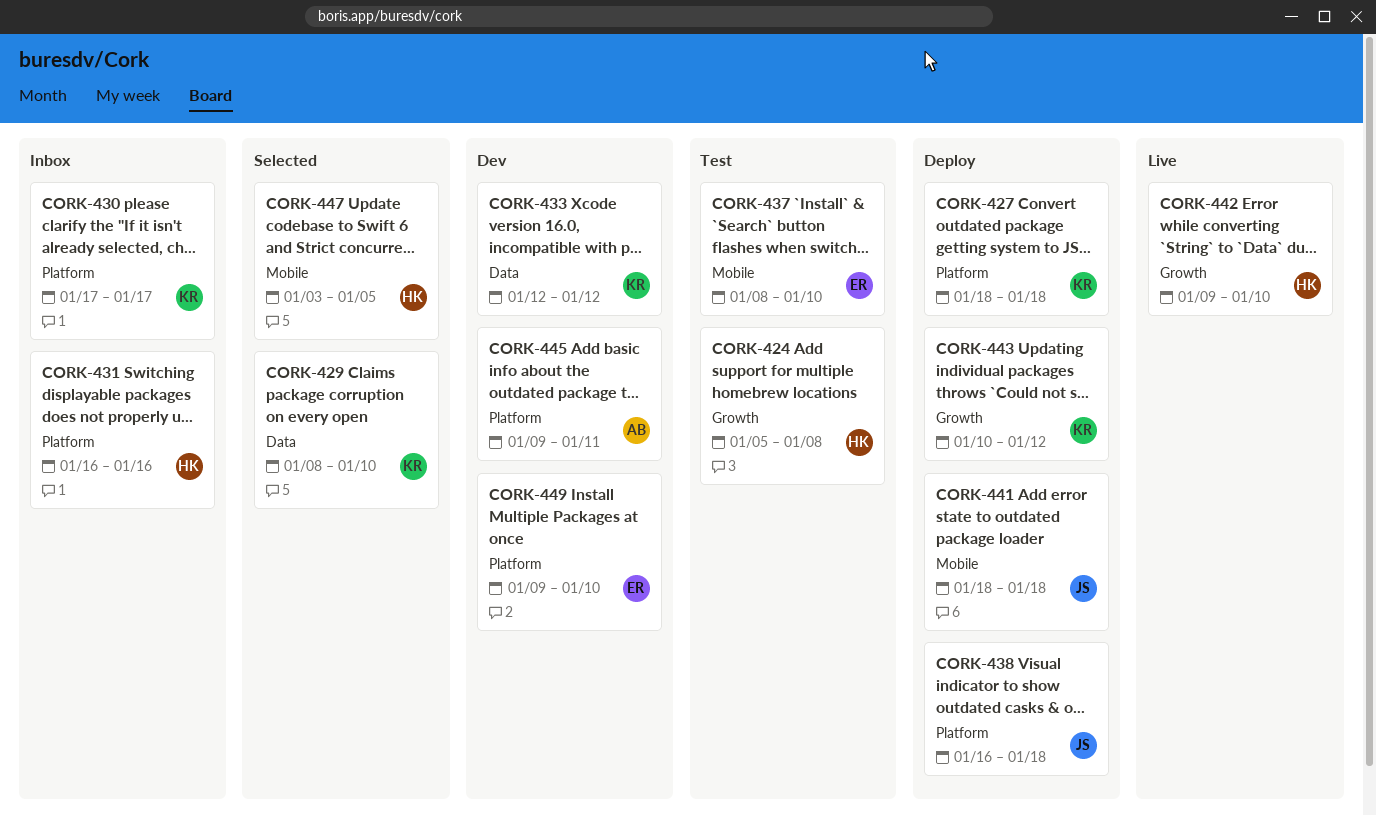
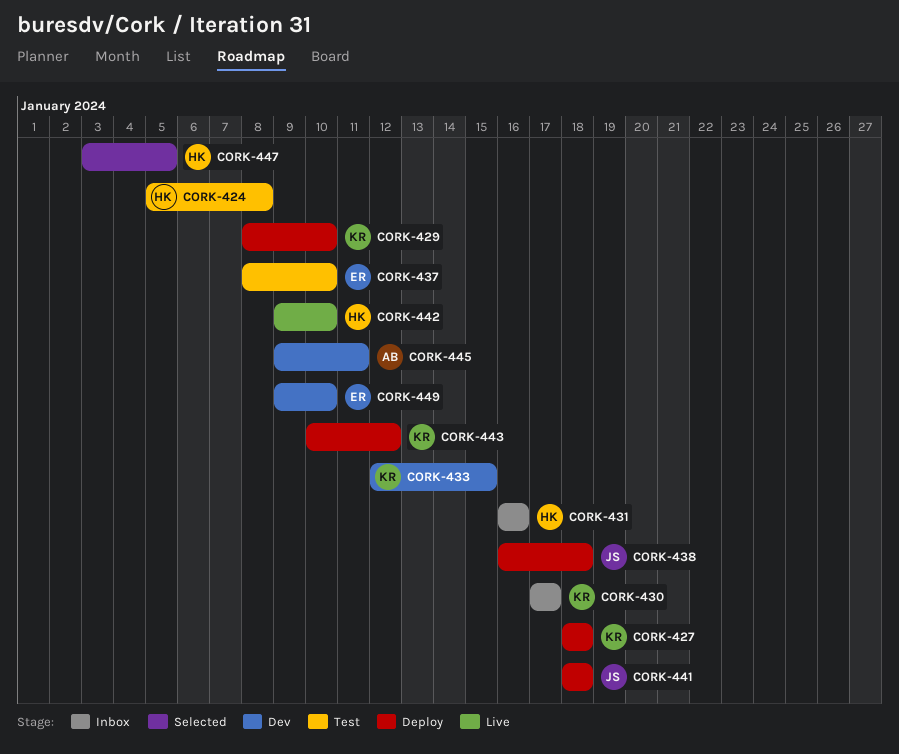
CORK-429, status: Selected -> Deploy
CORK-433, due: Jan 12 -> Jan 15

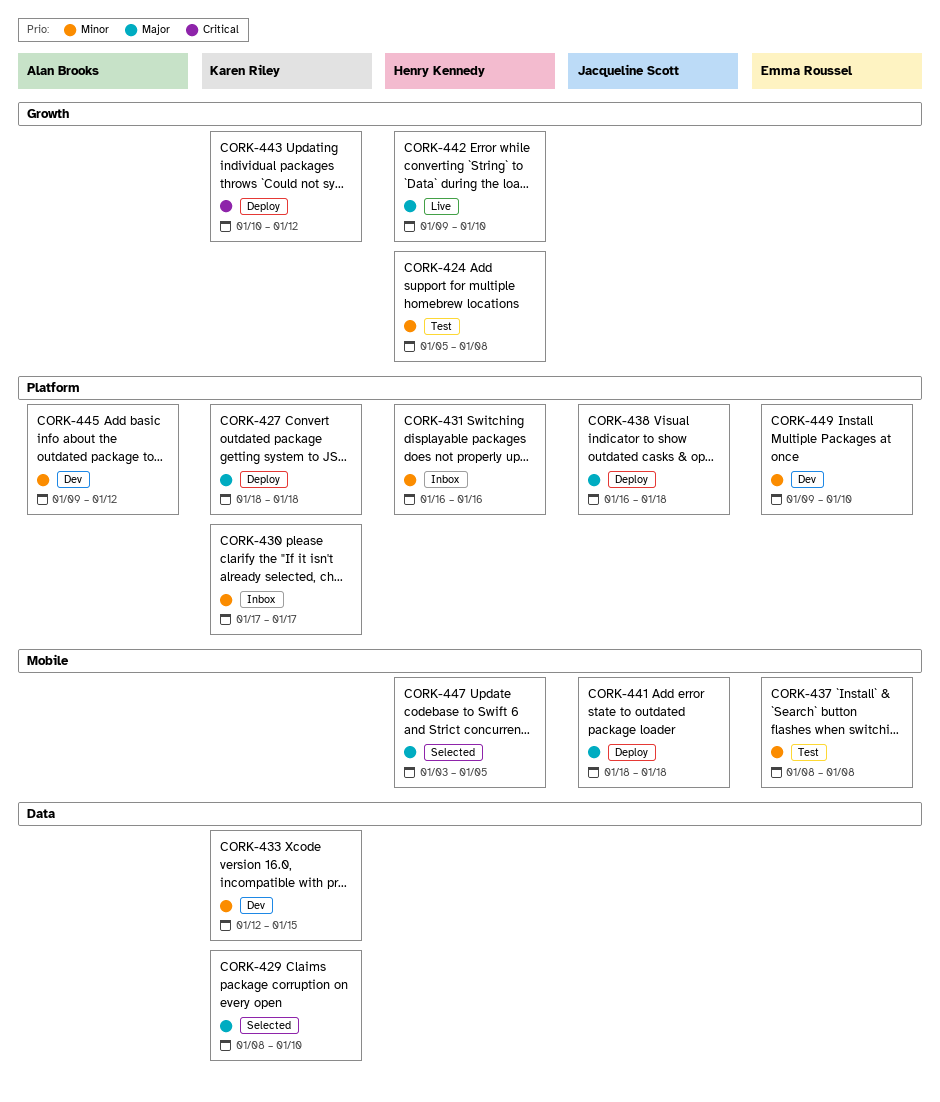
CORK-429, status: Deploy -> Selected
CORK-437, due: Jan 10 -> Jan 8
CORK-445, due: Jan 11 -> Jan 12

